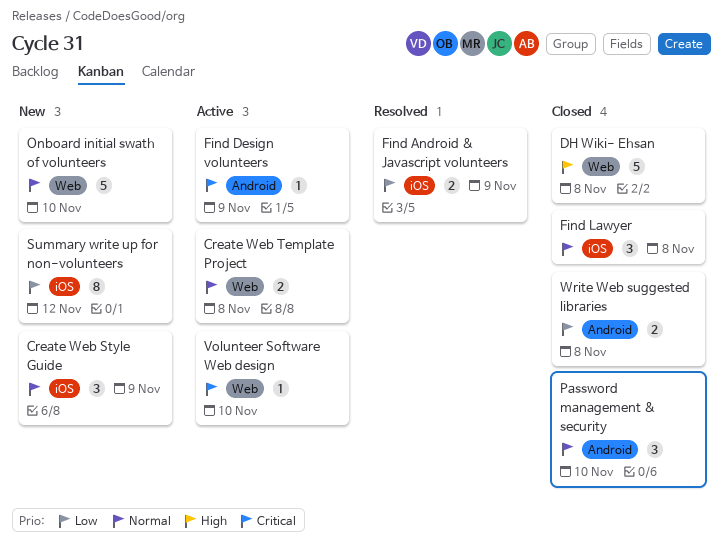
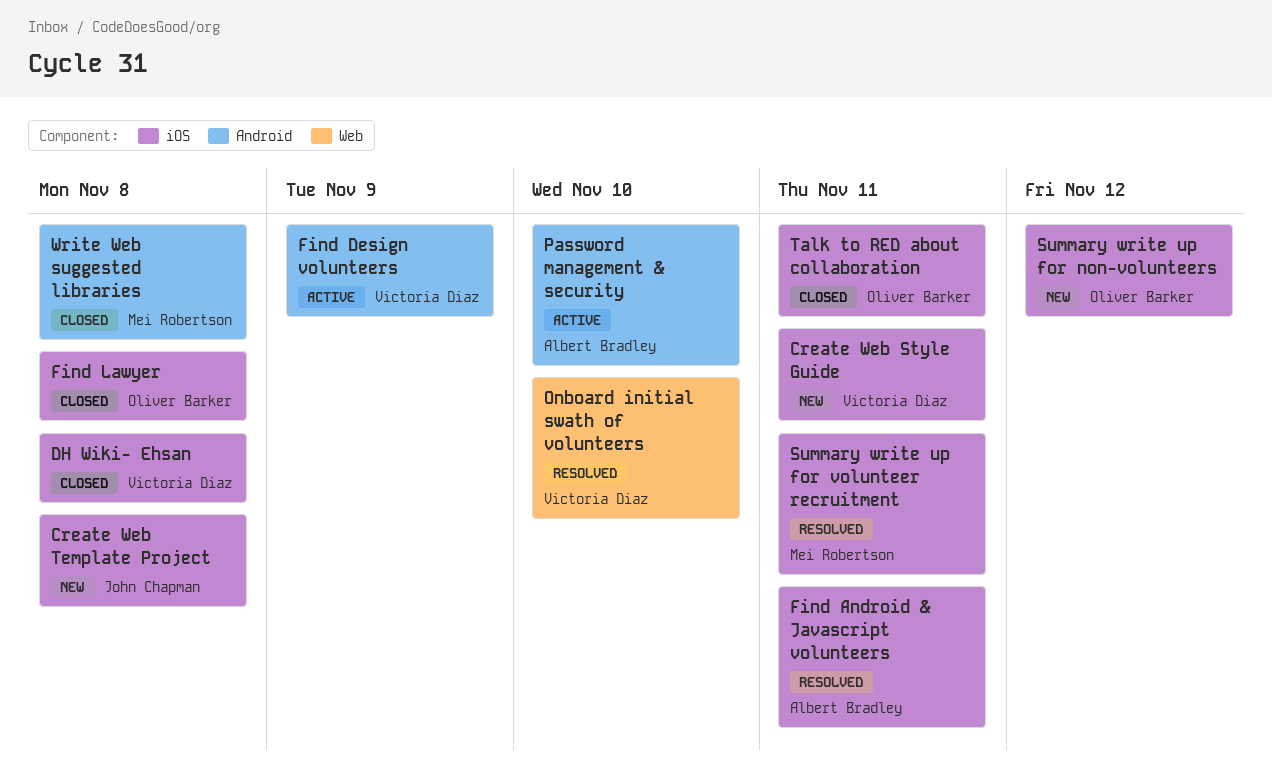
Create Web Style Guide, due: Nov 9 -> Nov 11
Create Web Template Project, status: Active -> New
Create Web Template Project, label: Web -> iOS
DH Wiki- Ehsan, label: Web -> iOS
Find Android & Javascript volunteers, due: Nov 9 -> Nov 11
Onboard initial swath of volunteers, status: New -> Resolved
Password management & security, status: Closed -> Active
Summary write up for volunteer recruitment: none -> present
Talk to RED about collaboration: none -> present
Volunteer Software Web design: present -> none

